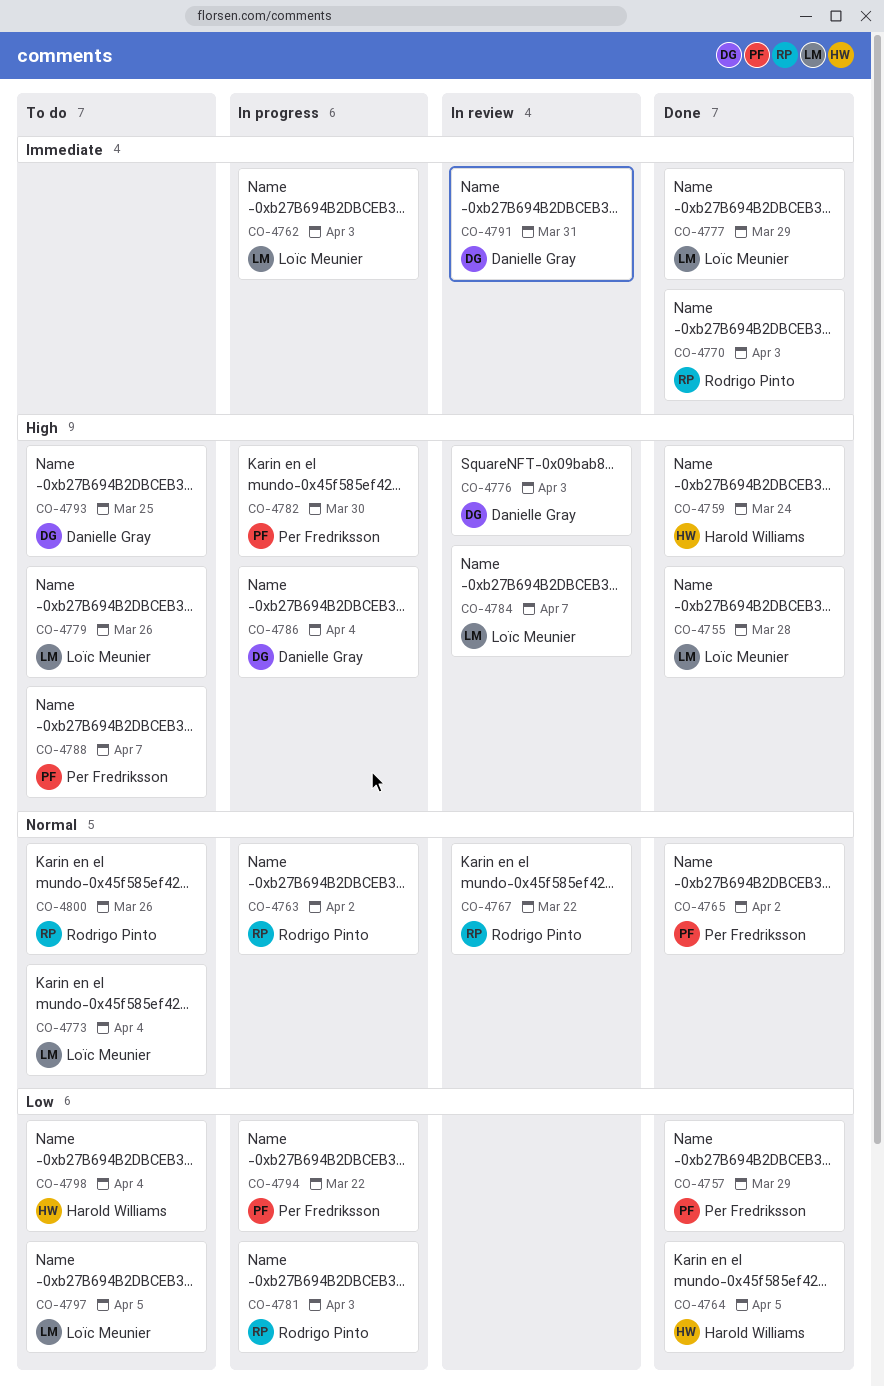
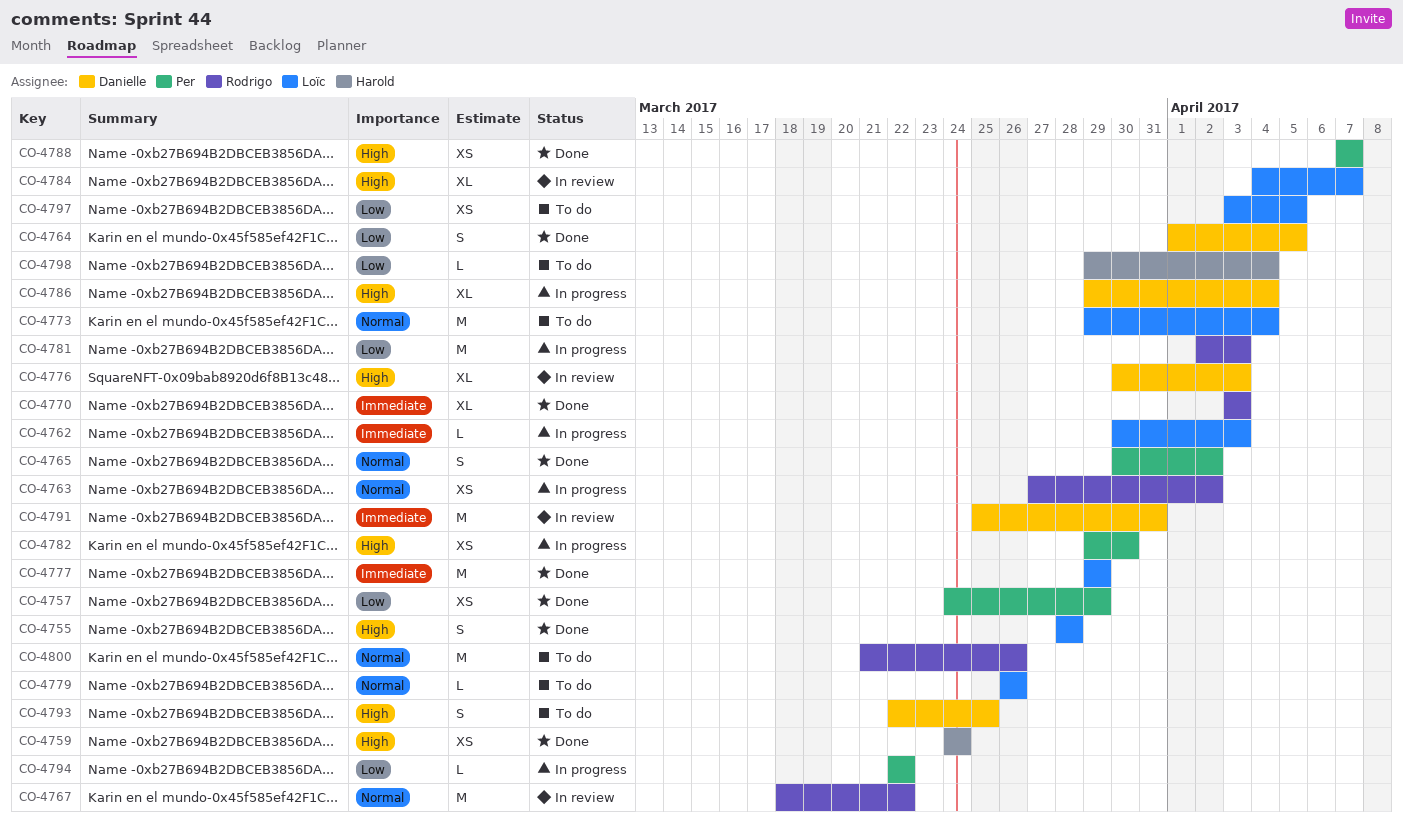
CO-4764, owner: Harold Williams -> Danielle Gray
CO-4779, priority: High -> Normal
CO-4788, status: To do -> Done

